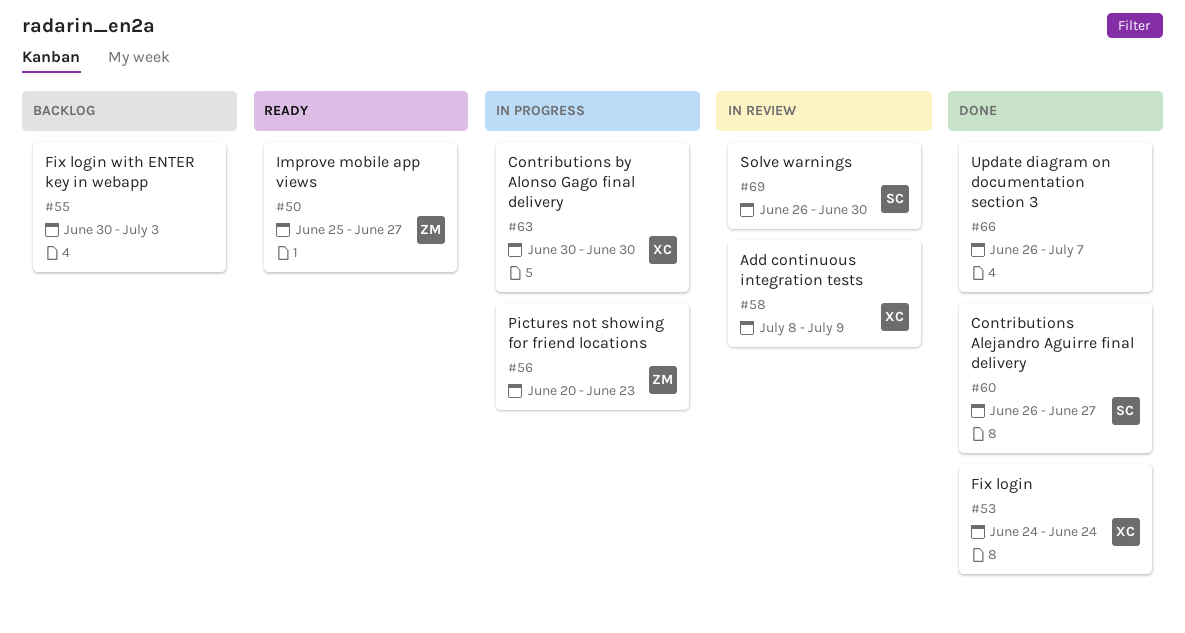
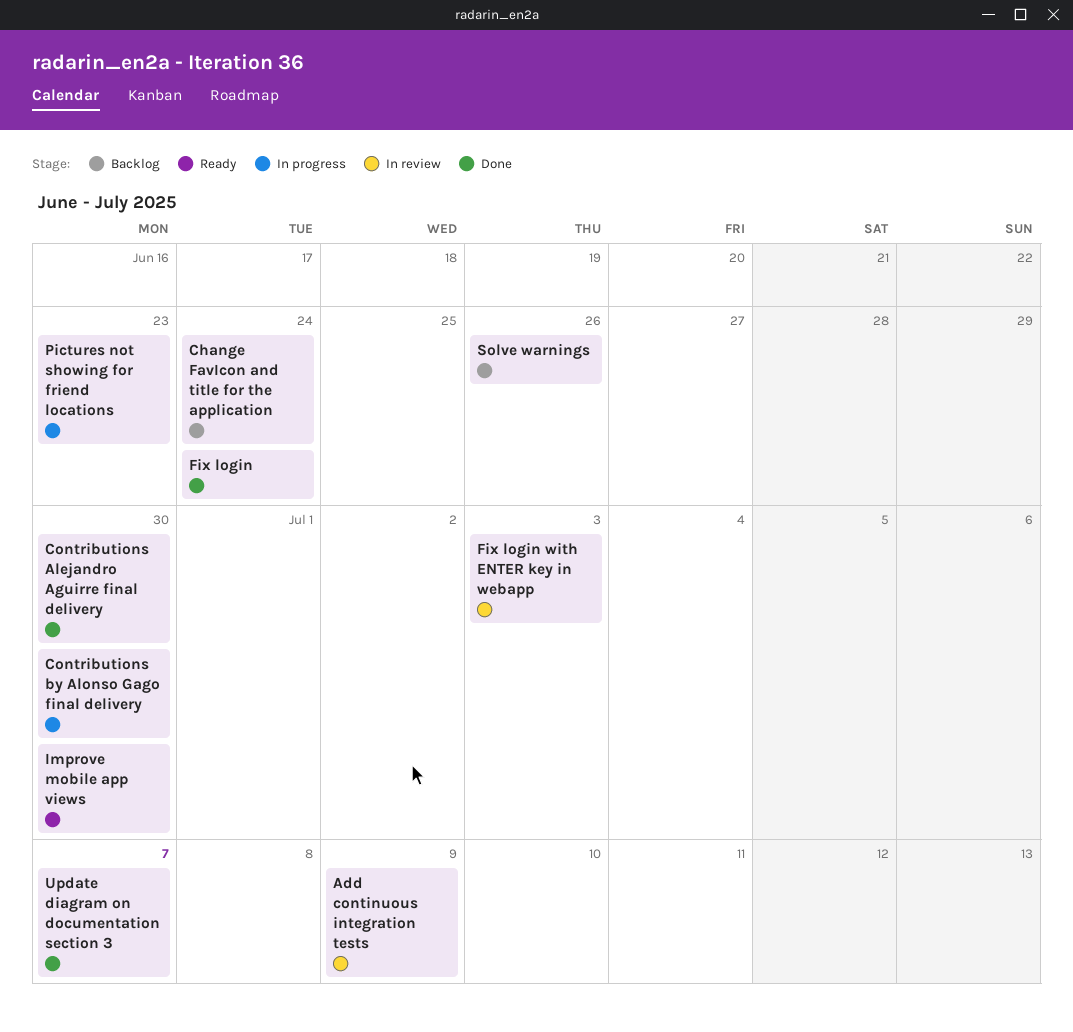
Change FavIcon and title for the application: none -> present
Contributions Alejandro Aguirre final delivery, due: Jun 27 -> Jun 30
Fix login with ENTER key in webapp, status: Backlog -> In review
Improve mobile app views, due: Jun 27 -> Jun 30
Solve warnings, status: In review -> Backlog
Solve warnings, due: Jun 30 -> Jun 26

